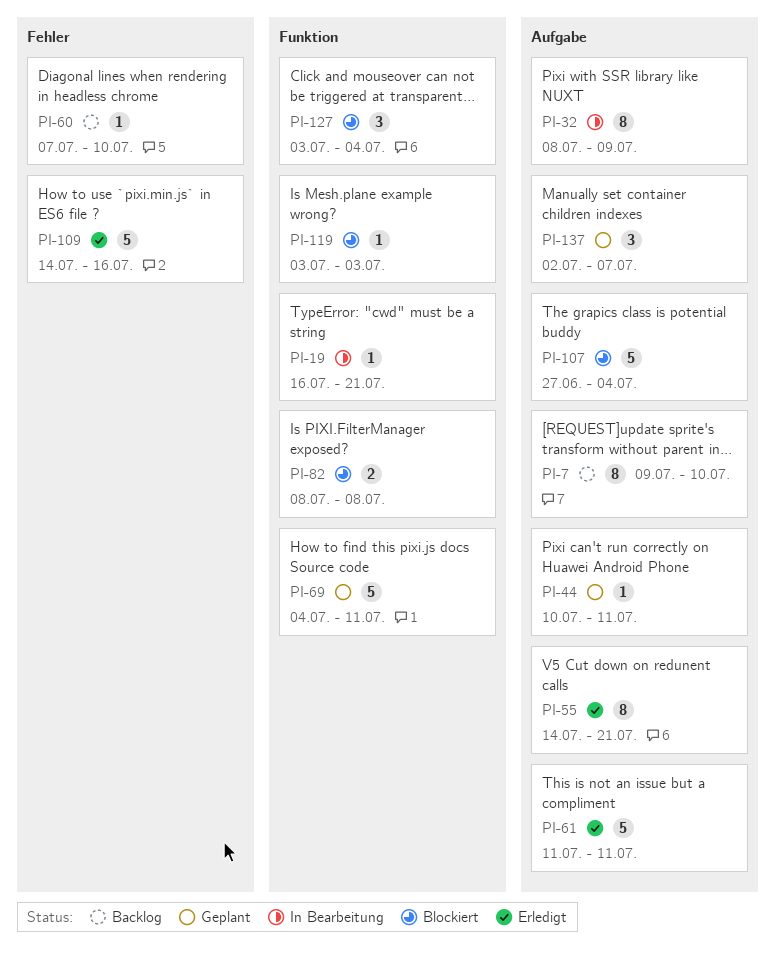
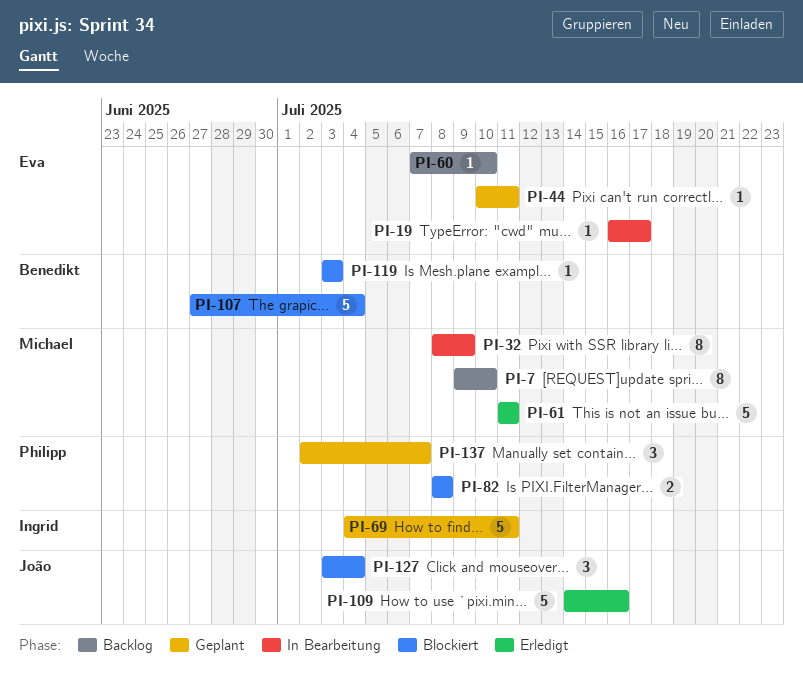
PI-19, due: Jul 21 -> Jul 17
PI-55: present -> none

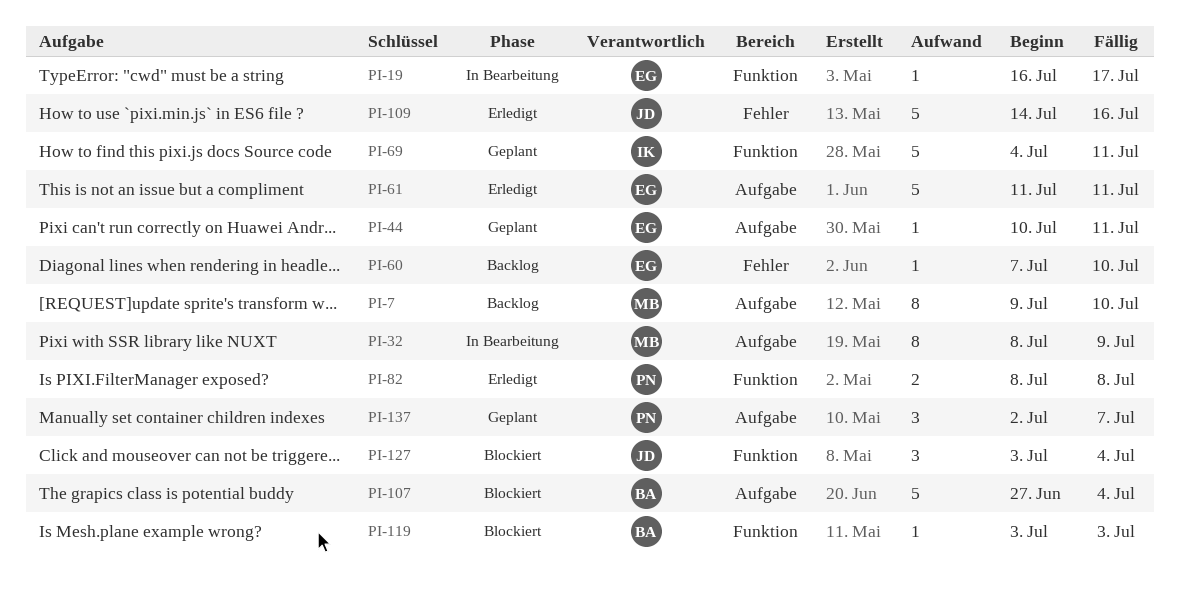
PI-61, owner: Michael -> Eva
PI-82, status: Blockiert -> Erledigt

